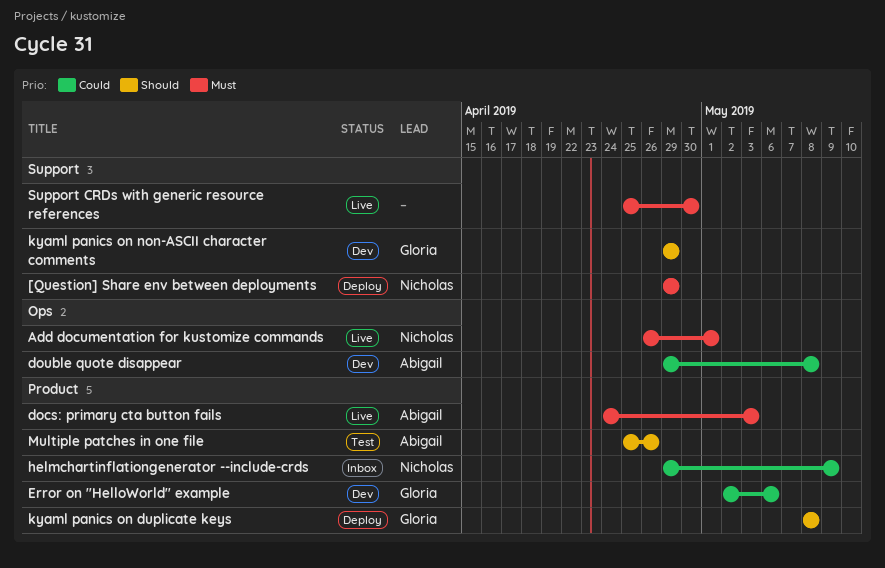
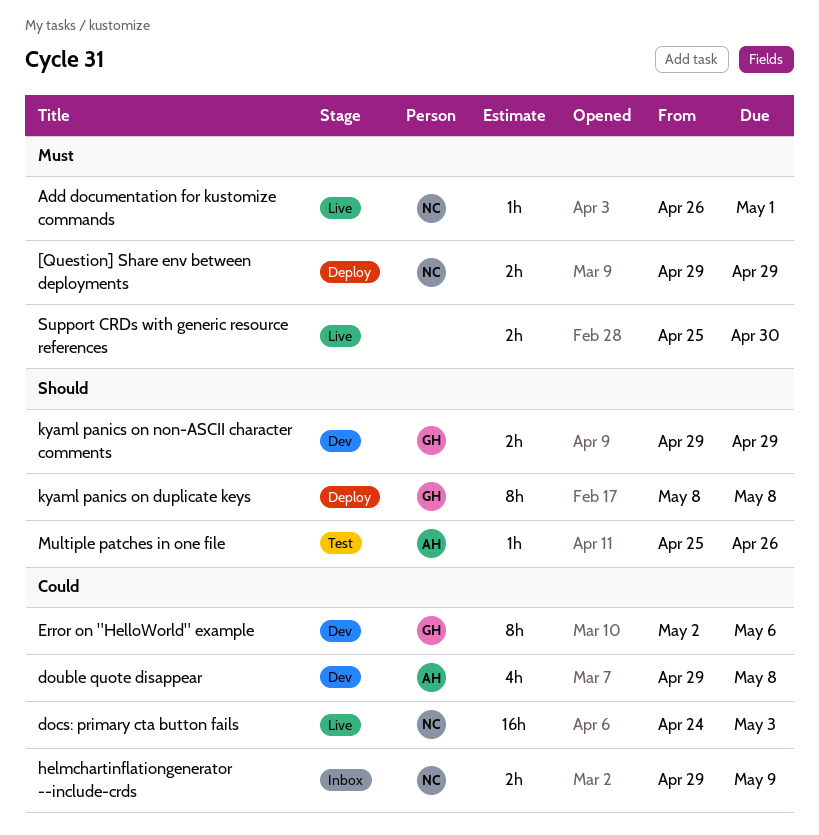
docs: primary cta button fails, owner: Abigail -> Nicholas
docs: primary cta button fails, priority: Must -> Could

